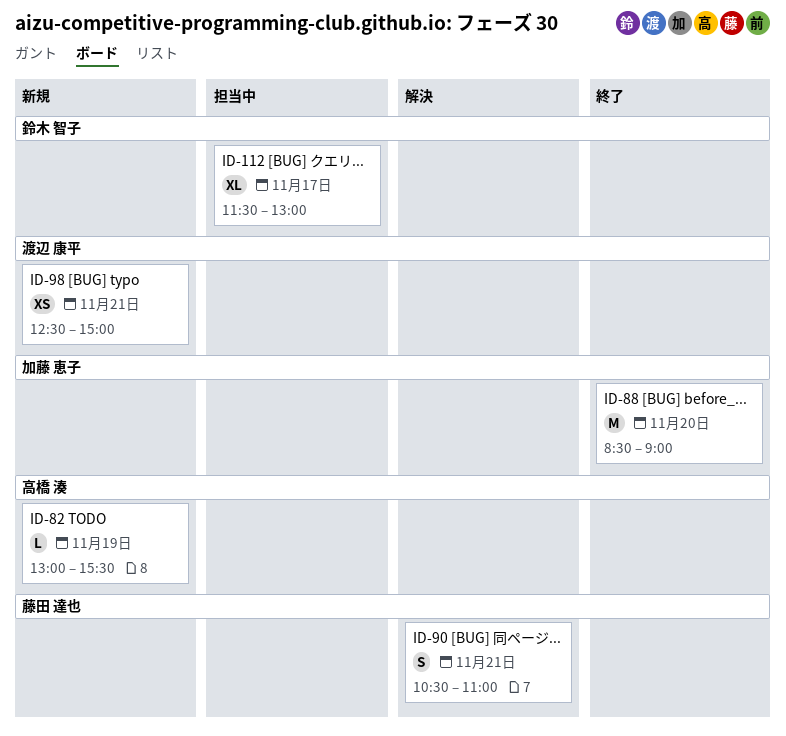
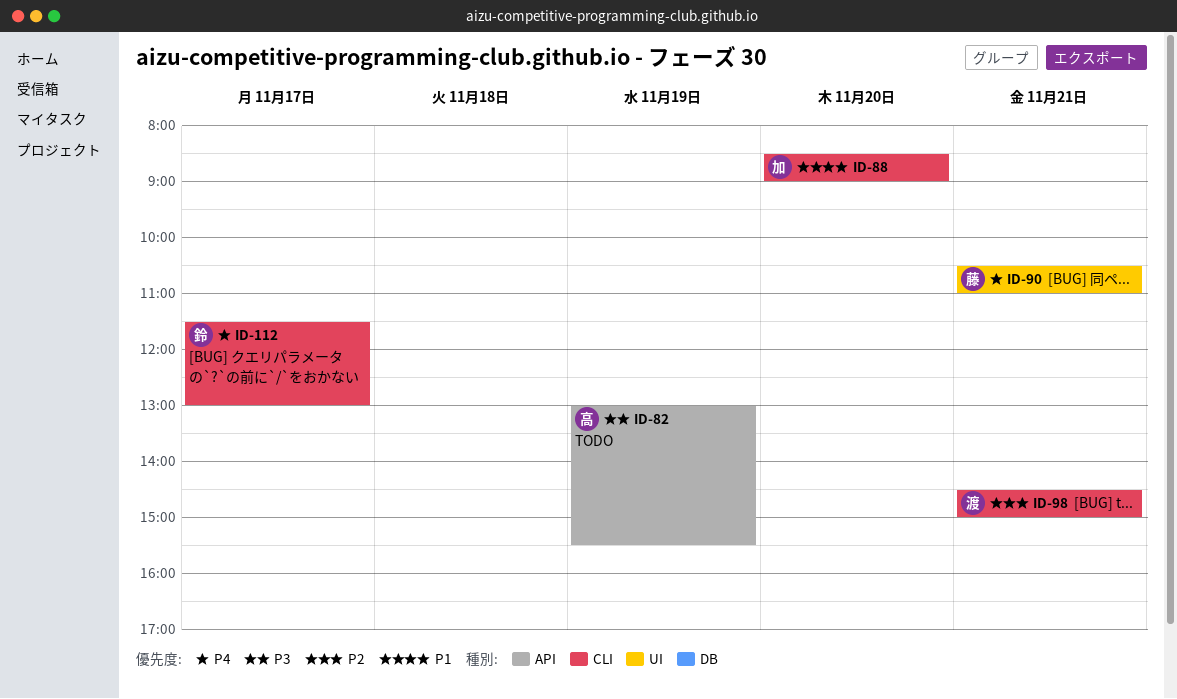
ID-98, begins: 12:30 -> 14:30

